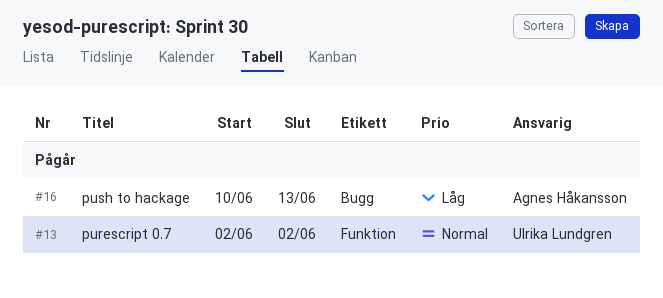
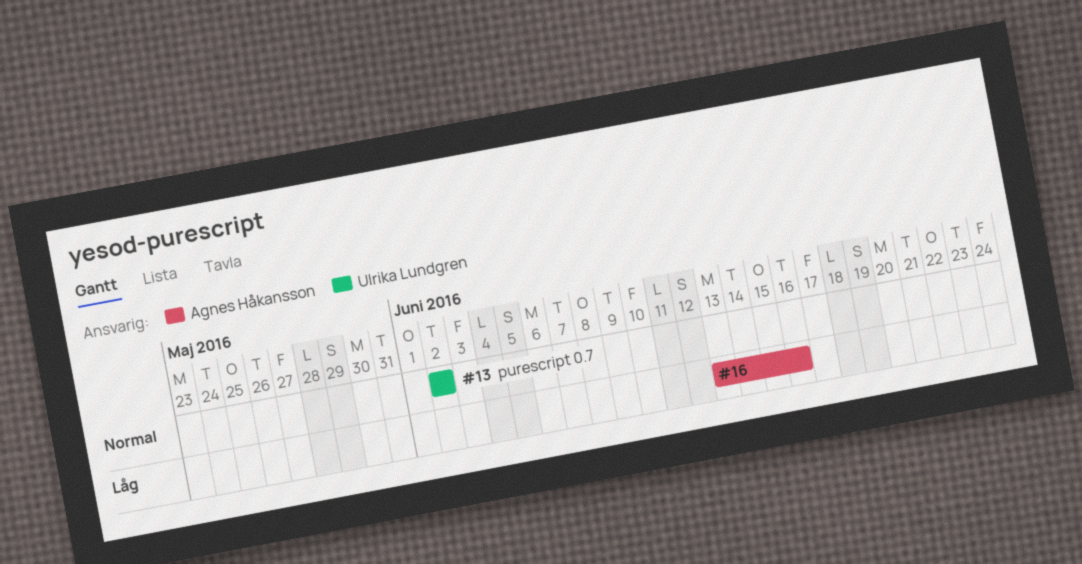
#16, start: Jun 10 -> Jun 13
#16, due: Jun 13 -> Jun 16

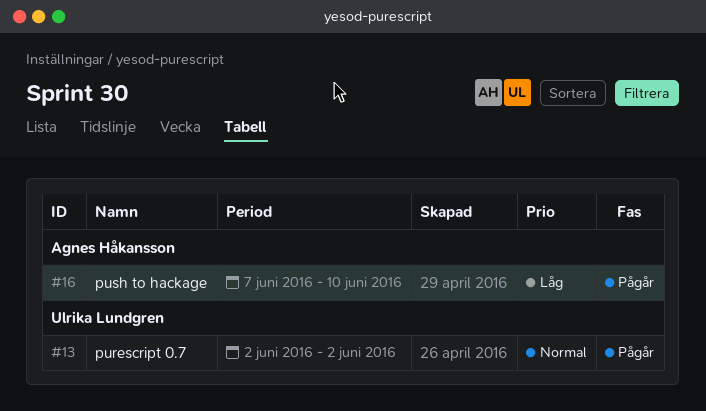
#16, start: Jun 13 -> Jun 7
#16, due: Jun 16 -> Jun 10

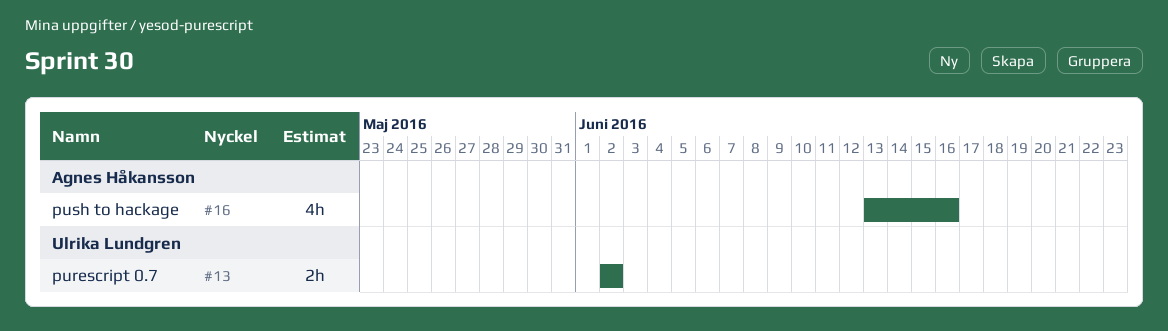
#16, start: Jun 7 -> Jun 13
#16, due: Jun 10 -> Jun 16

